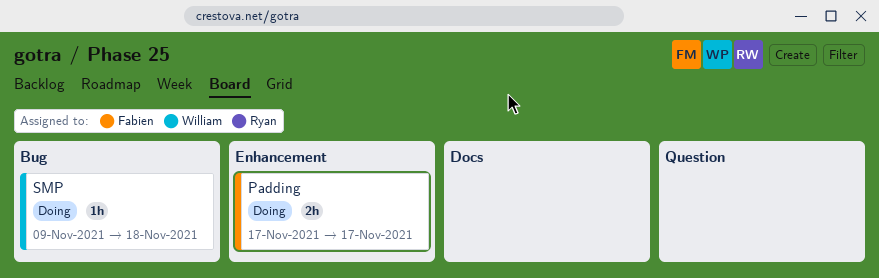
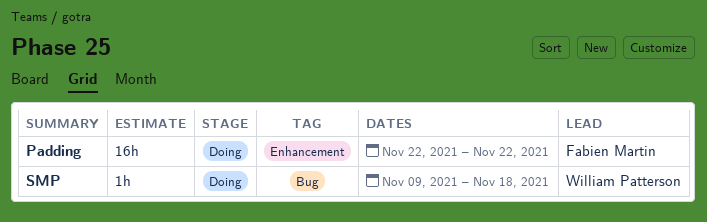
Padding, estimate: 2h -> 16h
Padding, start: Nov 17 -> Nov 22
Padding, due: Nov 17 -> Nov 22

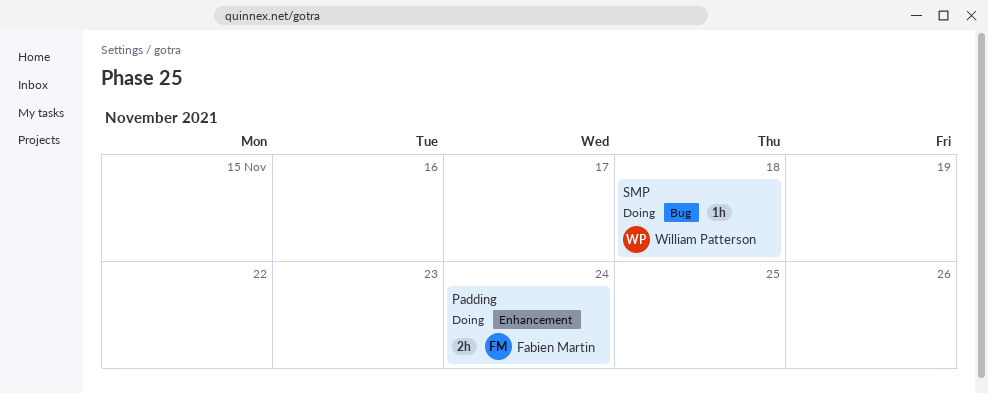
Padding, estimate: 16h -> 2h
Padding, due: Nov 22 -> Nov 24

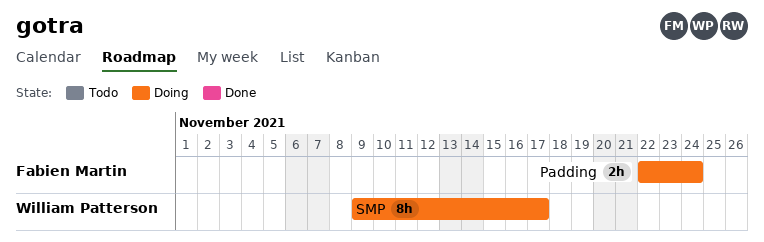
SMP, estimate: 1h -> 8h
SMP, due: Nov 18 -> Nov 17

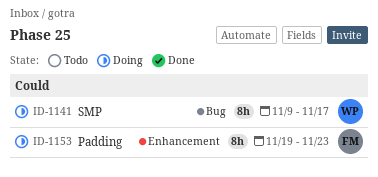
Padding, estimate: 2h -> 8h
Padding, start: Nov 22 -> Nov 19
Padding, due: Nov 24 -> Nov 23

